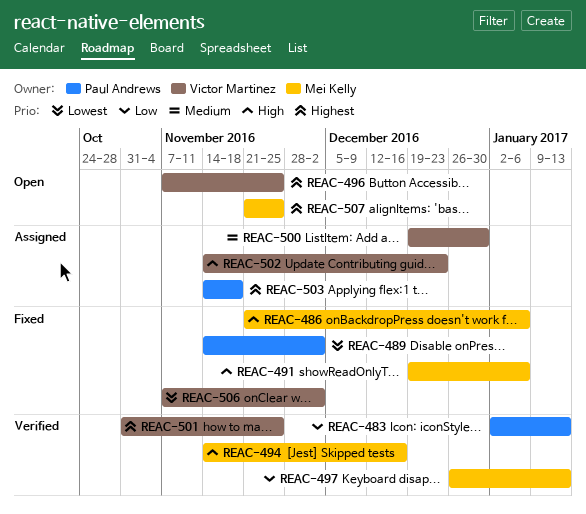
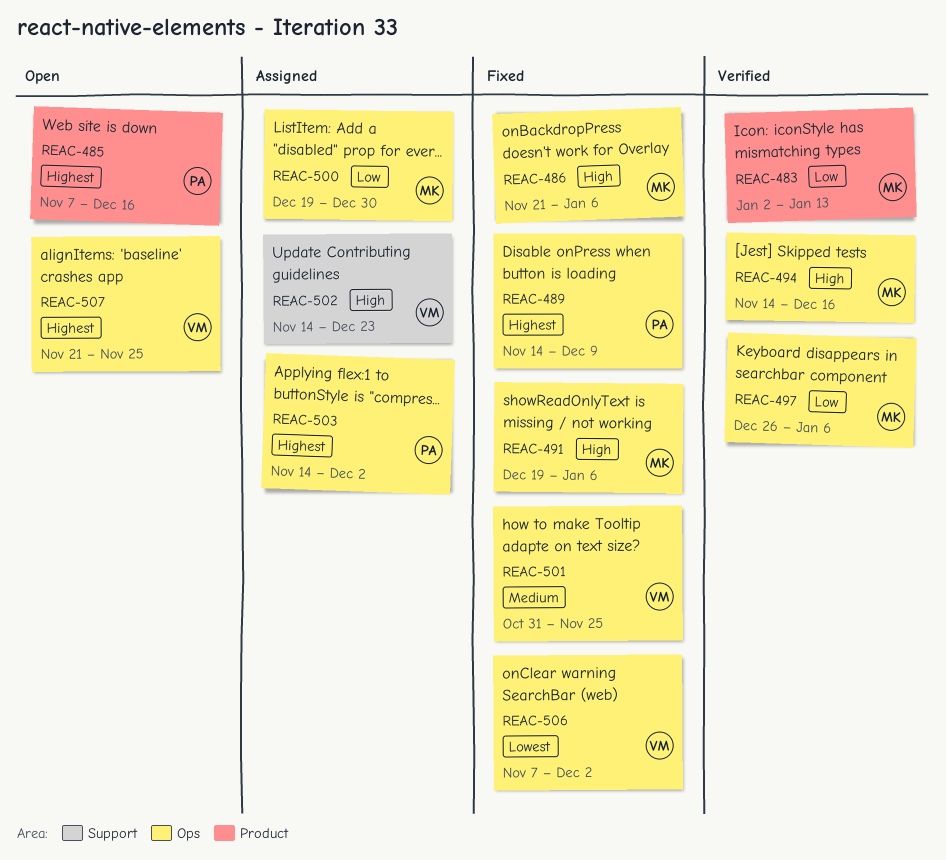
REAC-483, owner: Paul Andrews -> Mei Kelly
REAC-485: none -> present
REAC-489, priority: Lowest -> Highest
REAC-489, due: Dec 2 -> Dec 9
REAC-496: present -> none
REAC-497, due: Jan 13 -> Jan 6
REAC-500, owner: Victor Martinez -> Mei Kelly
REAC-500, priority: Medium -> Low
REAC-501, status: Verified -> Fixed
REAC-501, priority: Highest -> Medium
REAC-503, due: Nov 18 -> Dec 2
REAC-507, owner: Mei Kelly -> Victor Martinez

